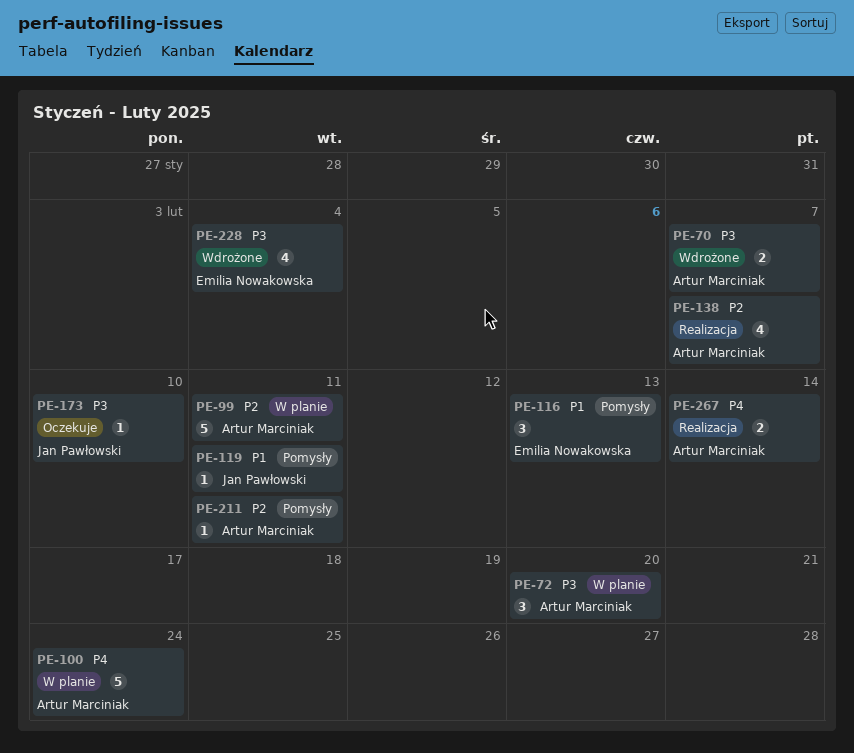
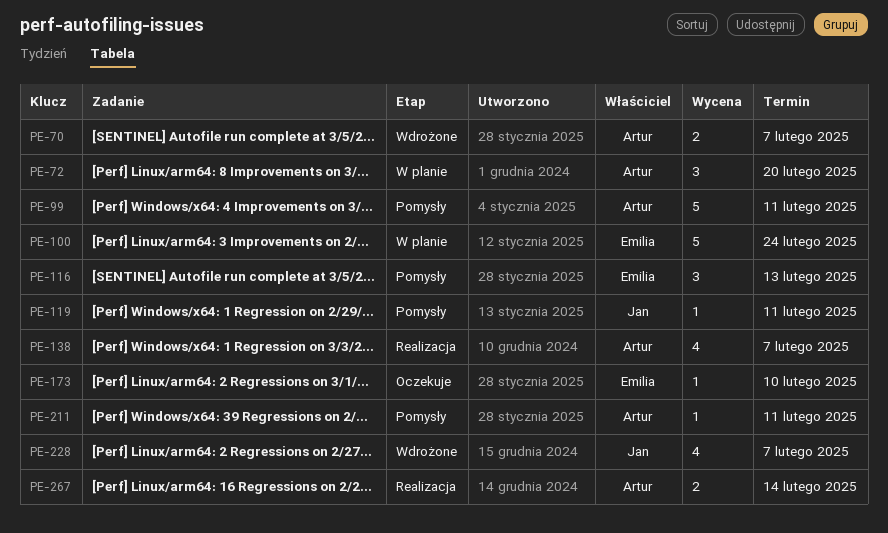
PE-99, status: W planie -> Pomysły
PE-100, owner: Artur Marciniak -> Emilia Nowakowska
PE-173, owner: Jan Pawłowski -> Emilia Nowakowska
PE-228, owner: Emilia Nowakowska -> Jan Pawłowski
PE-228, due: Feb 4 -> Feb 7

